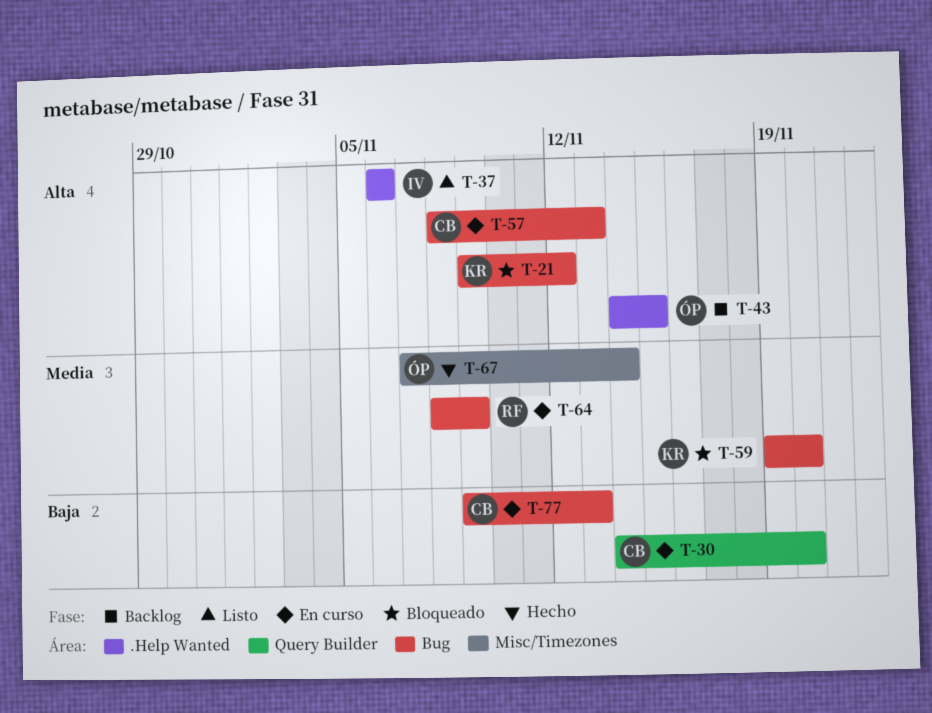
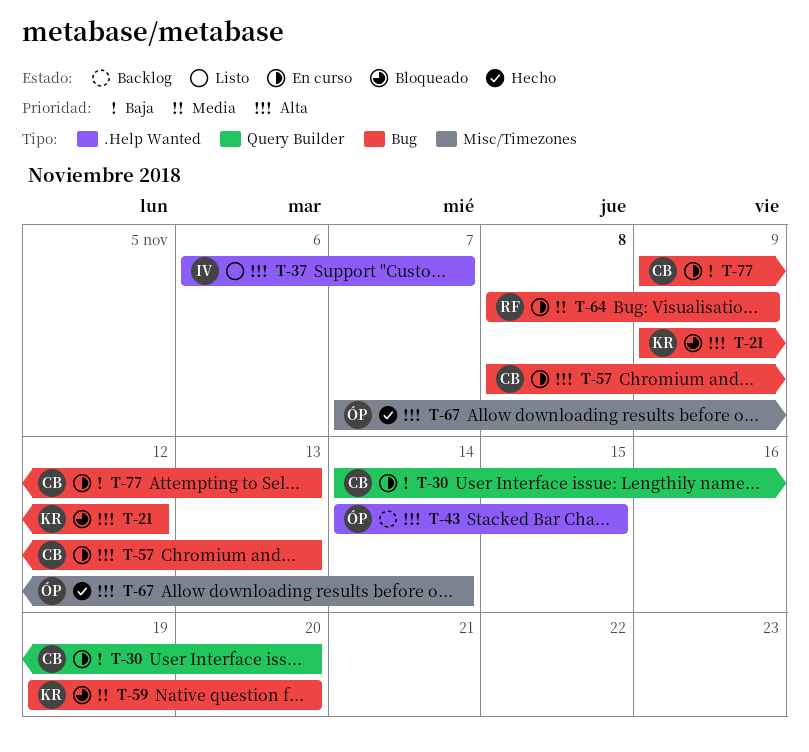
T-37, due: Nov 6 -> Nov 7
T-67, priority: Media -> Alta

